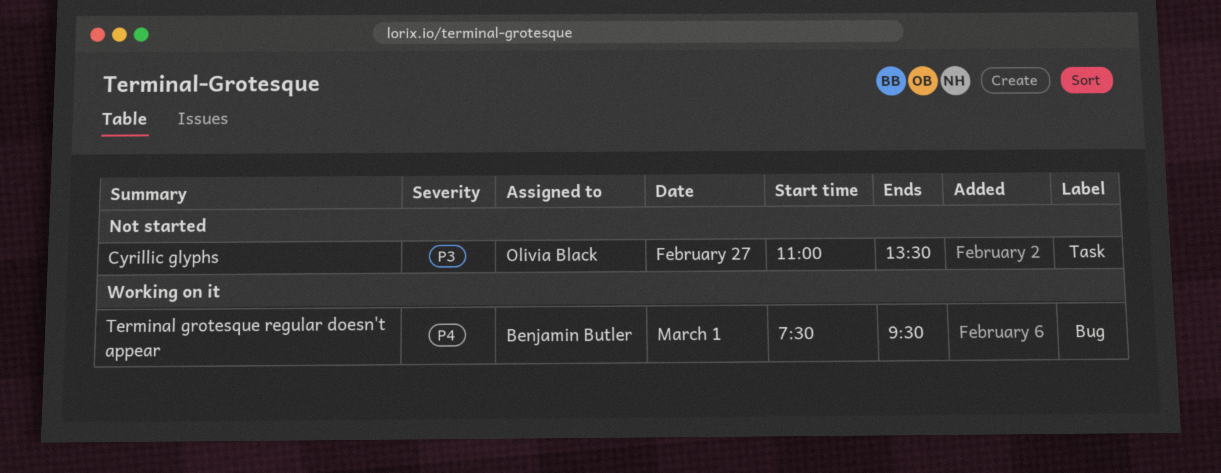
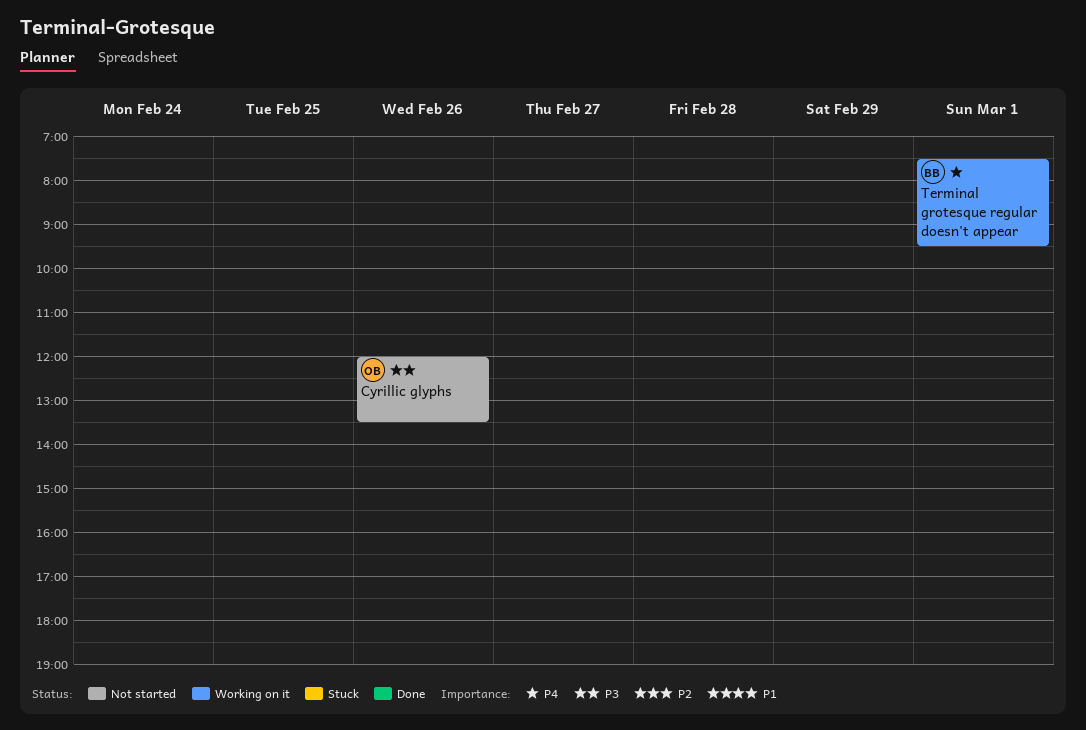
Cyrillic glyphs, day: Feb 27 -> Feb 26
Cyrillic glyphs, begins: 11:00 -> 12:00

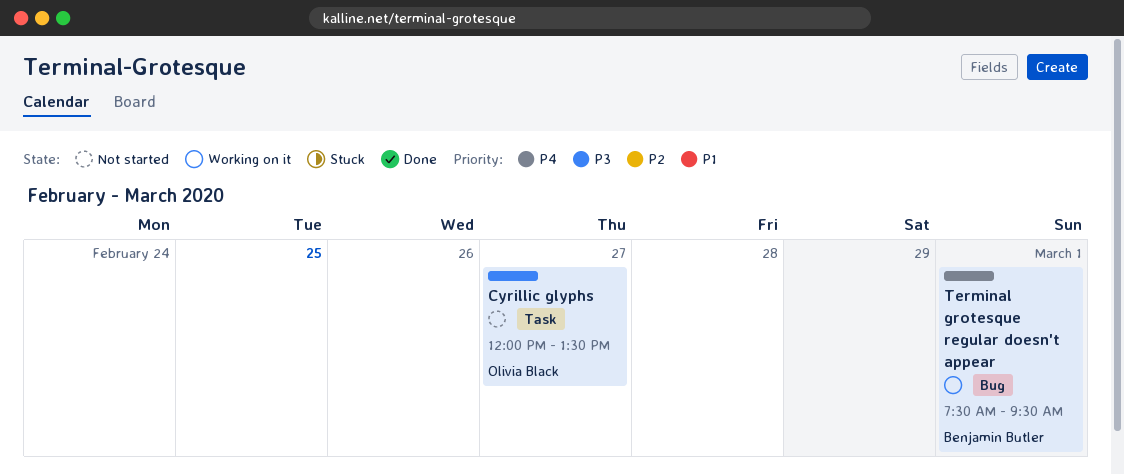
Cyrillic glyphs, day: Feb 26 -> Feb 27

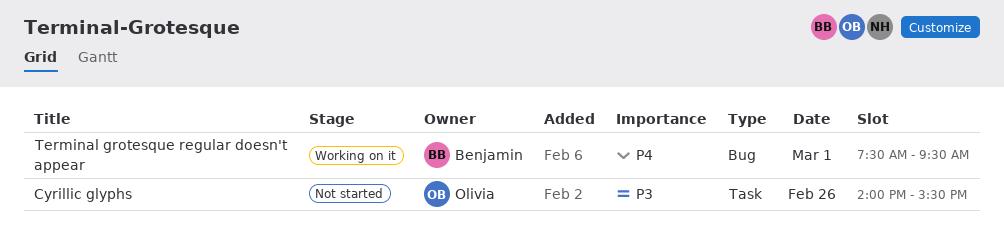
Cyrillic glyphs, day: Feb 27 -> Feb 26
Cyrillic glyphs, begins: 12:00 -> 14:00
Cyrillic glyphs, ends: 13:30 -> 15:30

